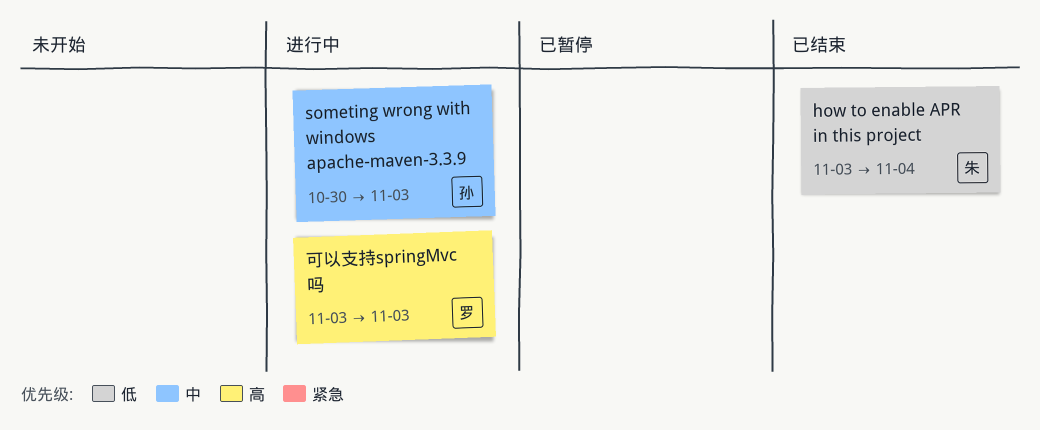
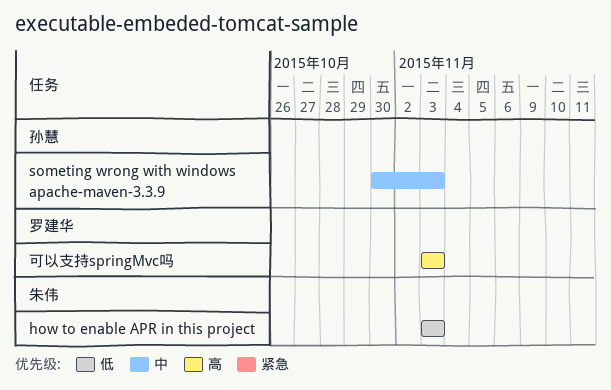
how to enable APR in this project, due: Nov 4 -> Nov 3

